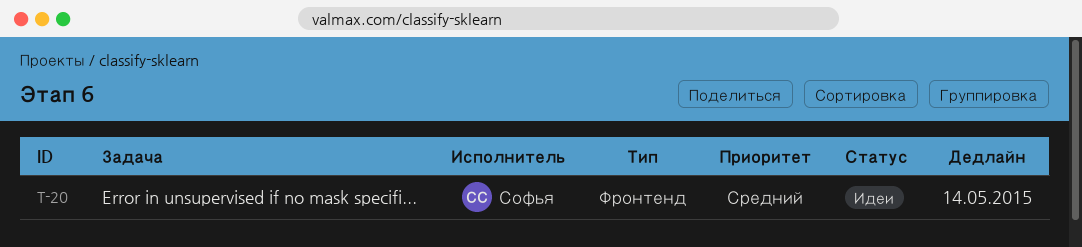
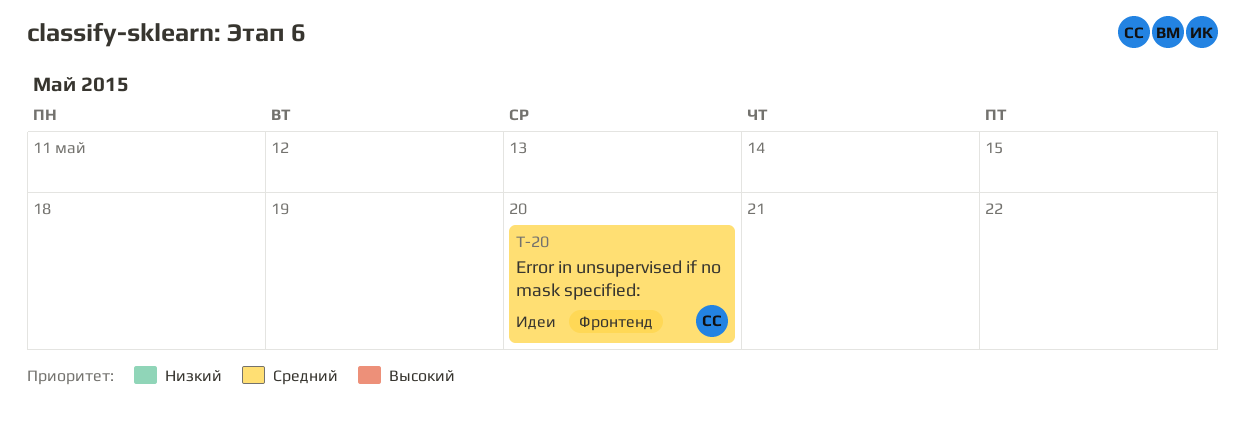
T-20, due: May 14 -> May 20

